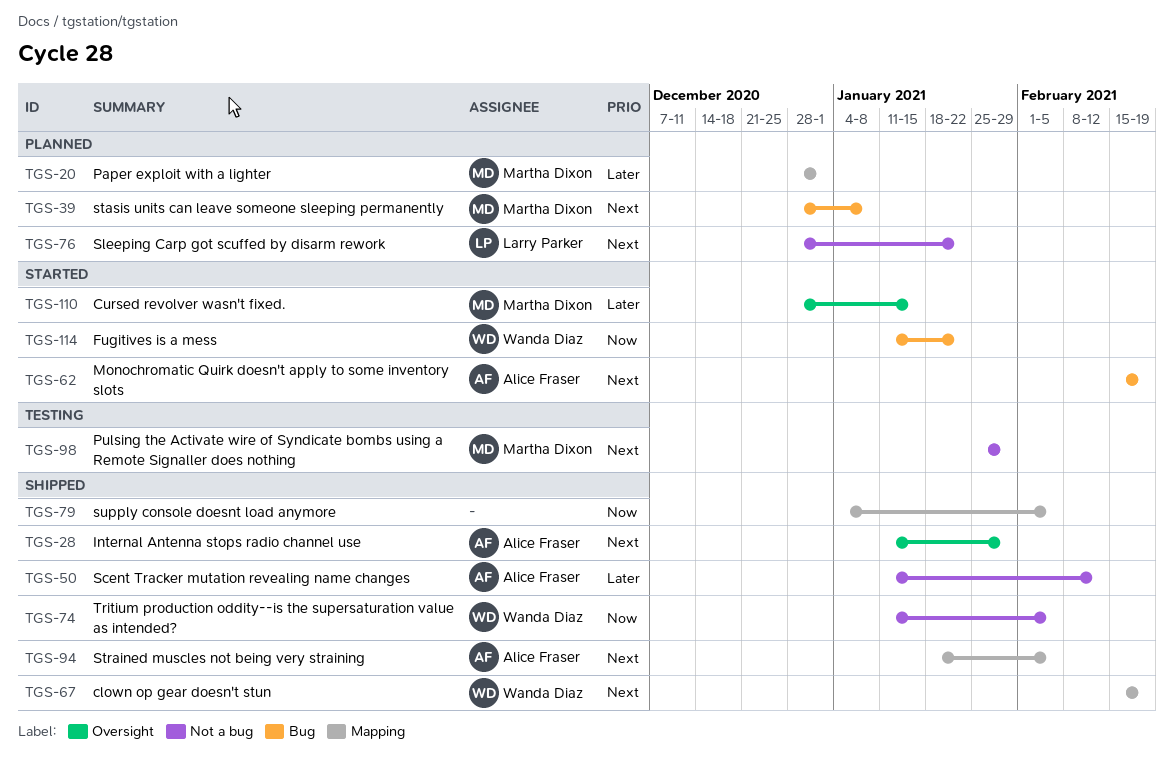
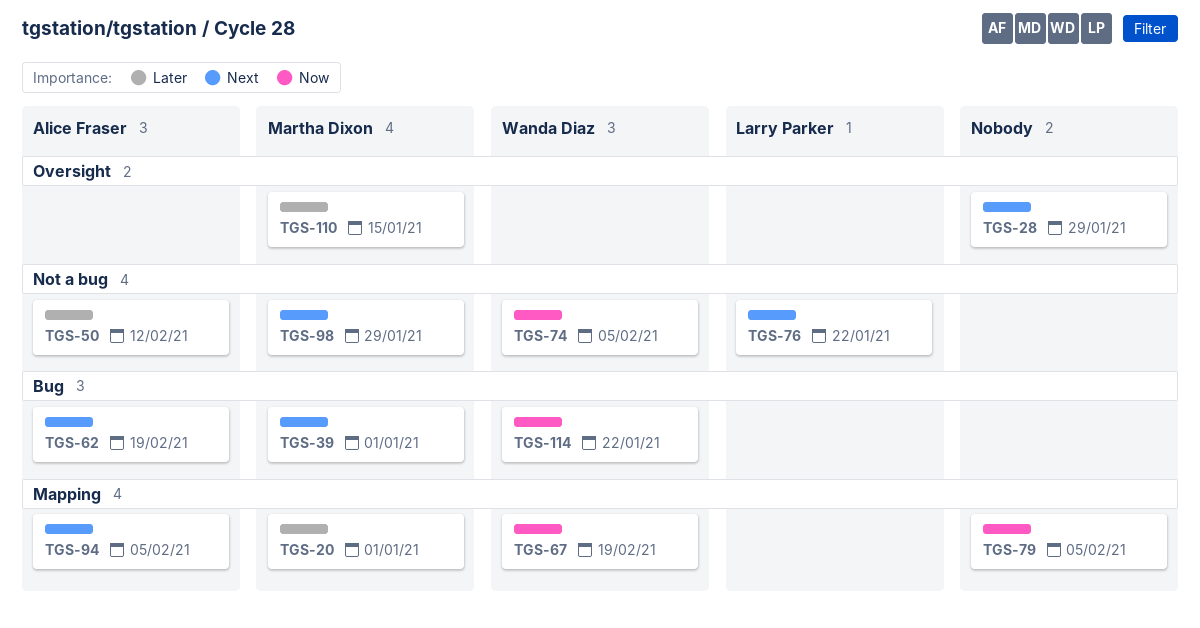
TGS-28, owner: Alice Fraser -> none
TGS-39, due: Jan 8 -> Jan 1
TGS-67, priority: Next -> Now

